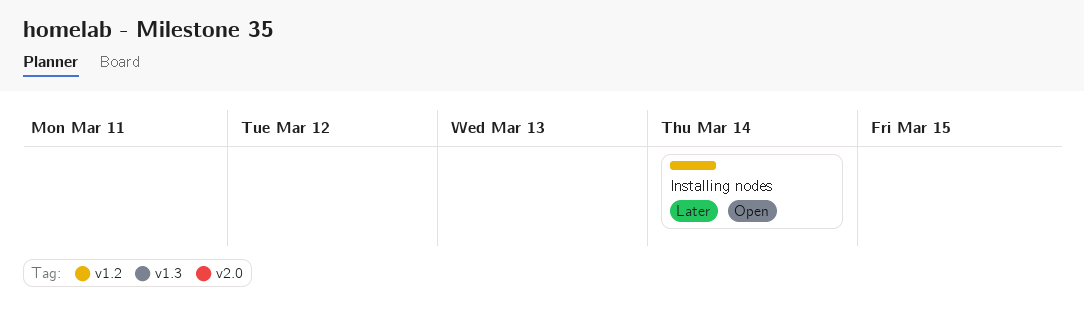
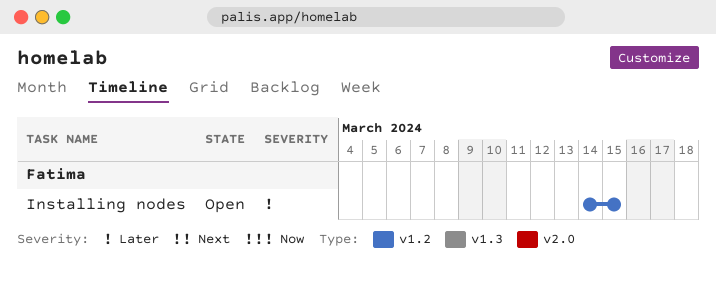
Installing nodes, due: Mar 14 -> Mar 15

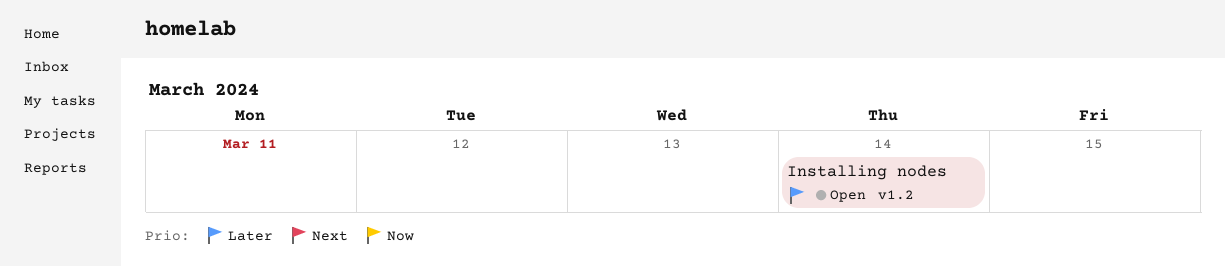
Installing nodes, due: Mar 15 -> Mar 14

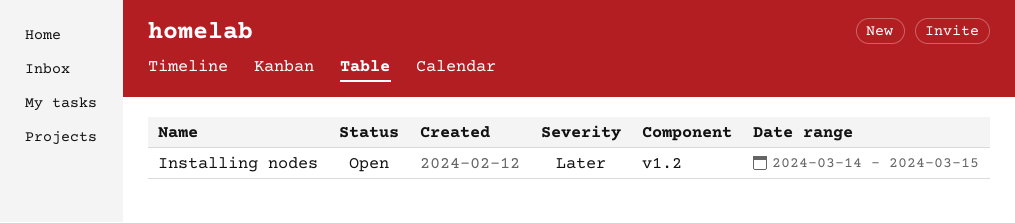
Installing nodes, due: Mar 14 -> Mar 15

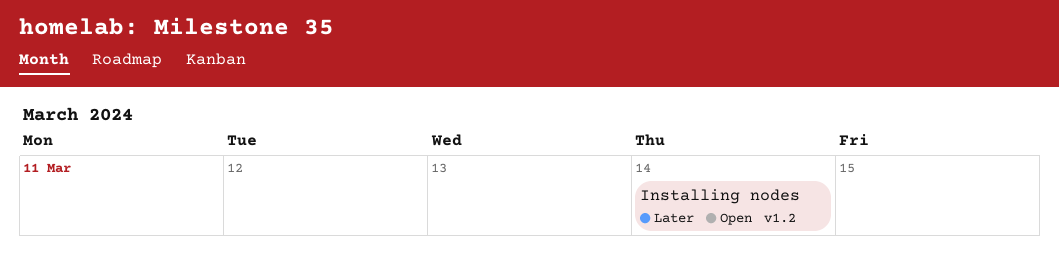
Installing nodes, due: Mar 15 -> Mar 14

